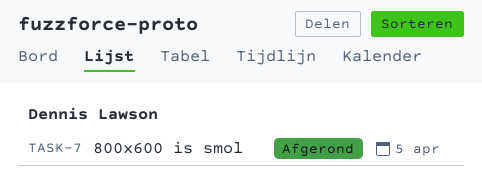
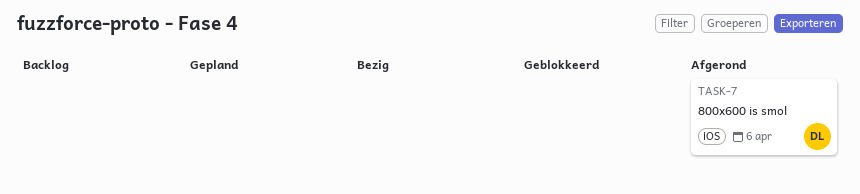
TASK-7, due: Apr 5 -> Apr 6

